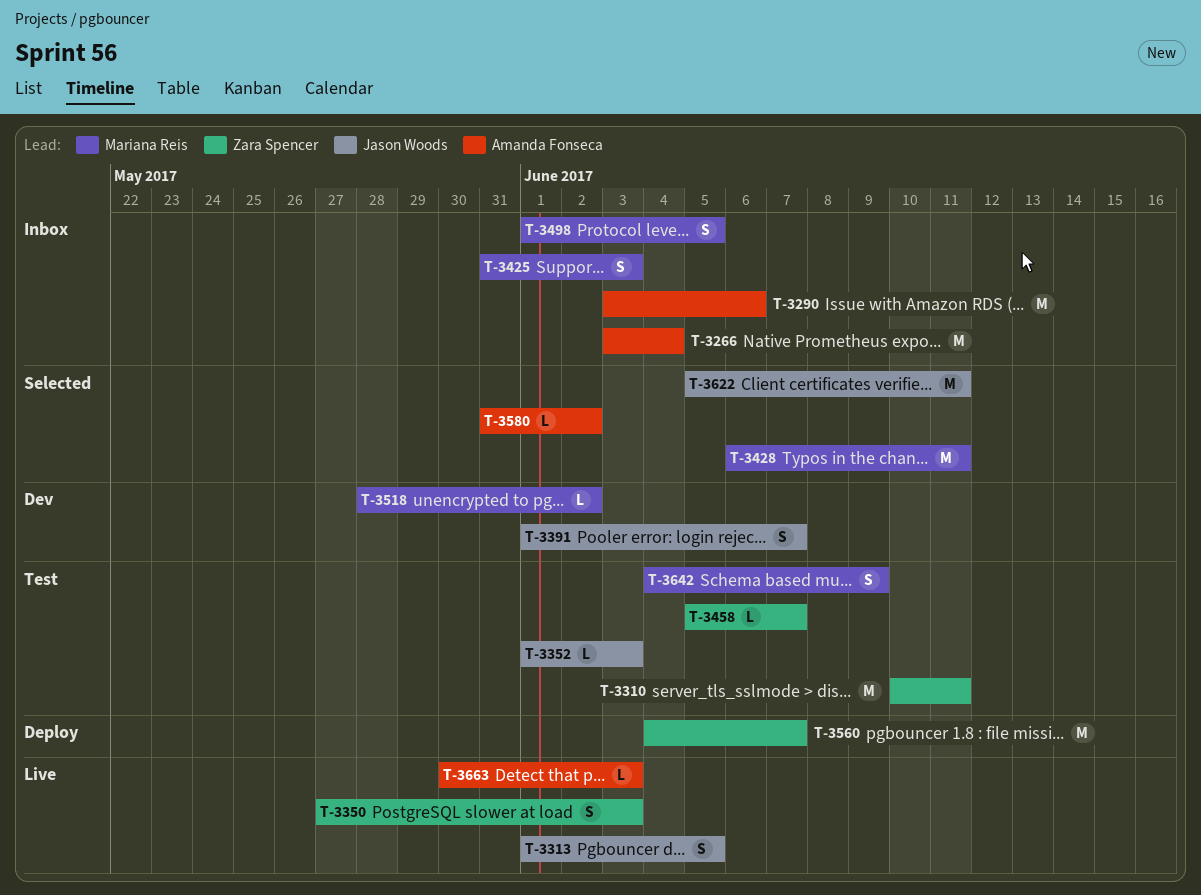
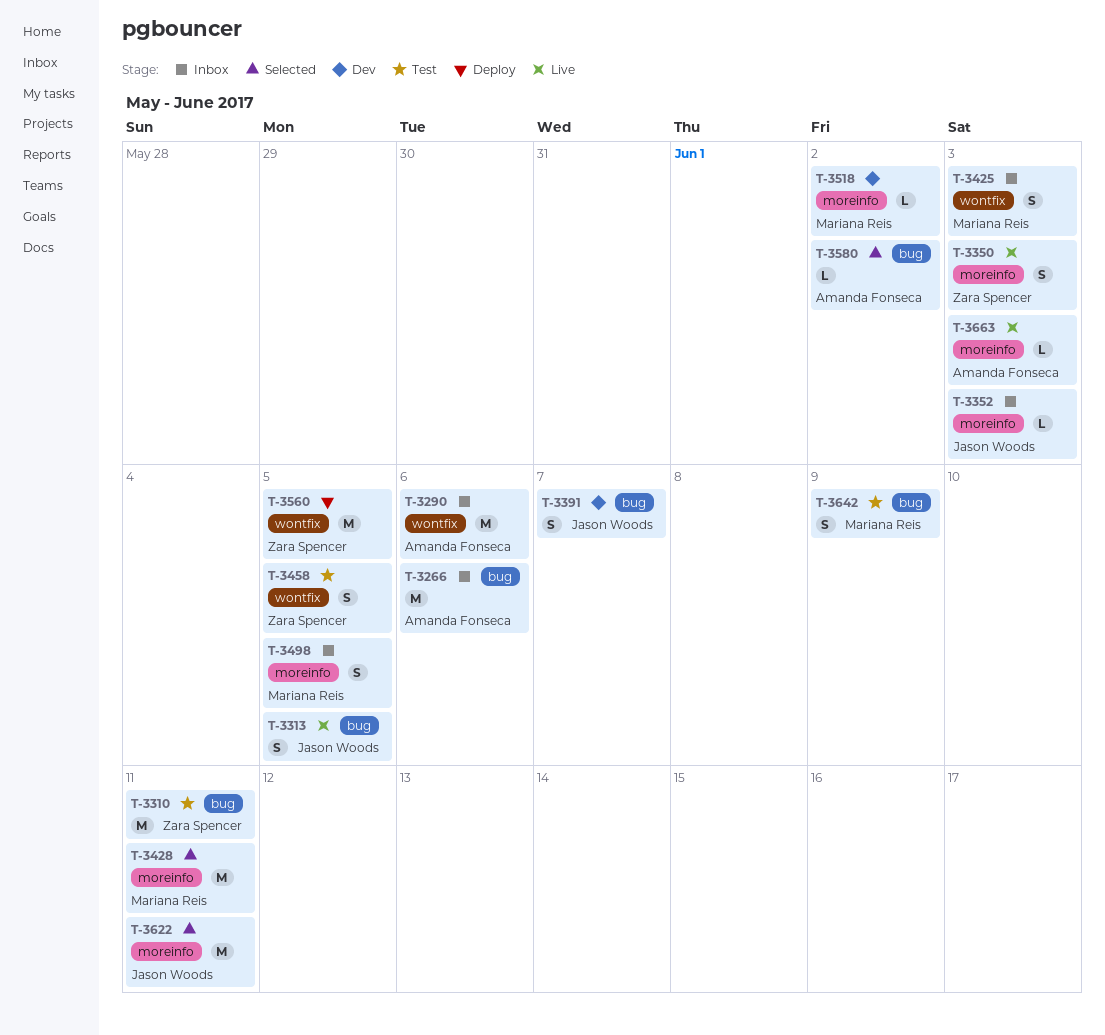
T-3266, due: Jun 4 -> Jun 6
T-3352, status: Test -> Inbox
T-3458, estimate: L -> S
T-3458, due: Jun 7 -> Jun 5
T-3560, due: Jun 7 -> Jun 5

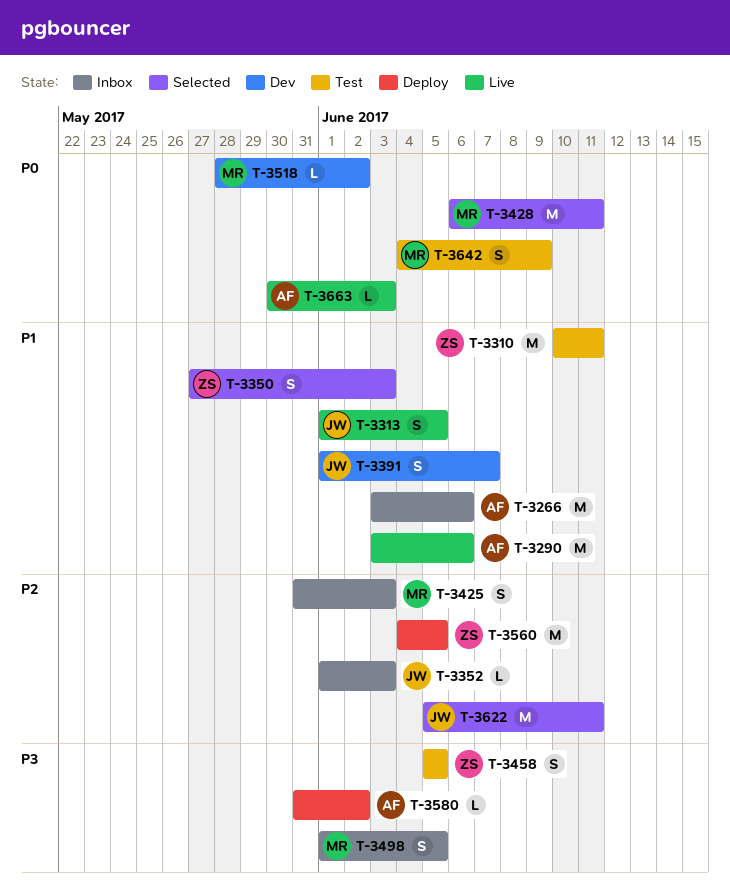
T-3290, status: Inbox -> Live
T-3350, status: Live -> Selected
T-3580, status: Selected -> Deploy

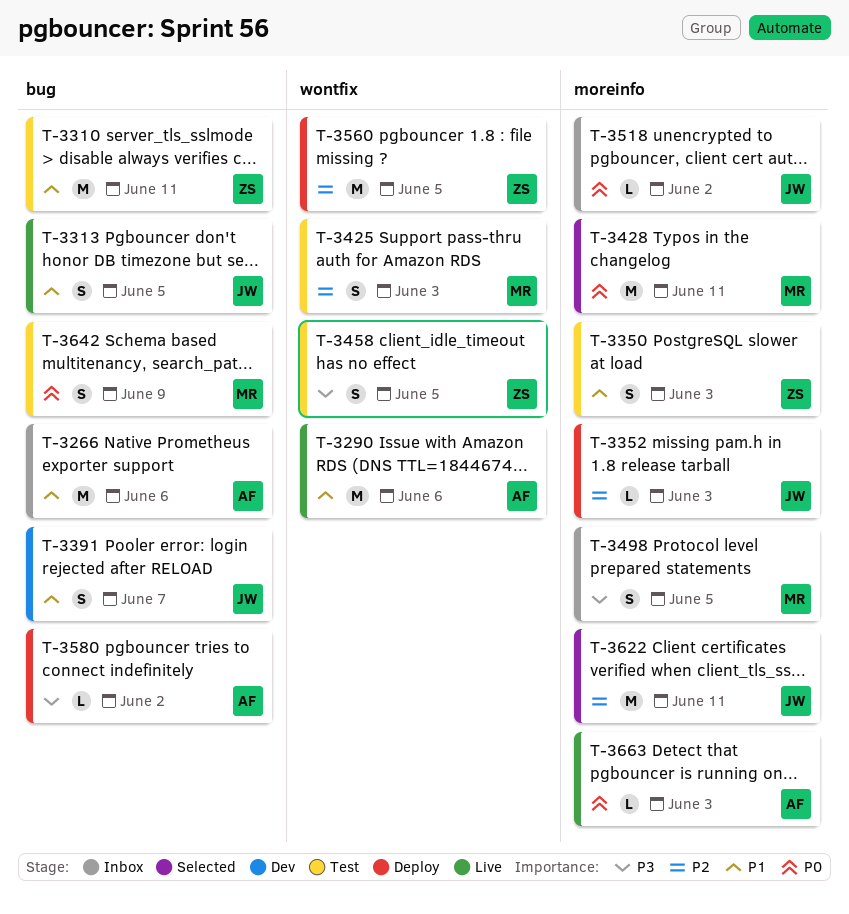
T-3350, status: Selected -> Test
T-3352, status: Inbox -> Deploy
T-3425, status: Inbox -> Test
T-3518, status: Dev -> Inbox
T-3518, owner: MR -> JW

